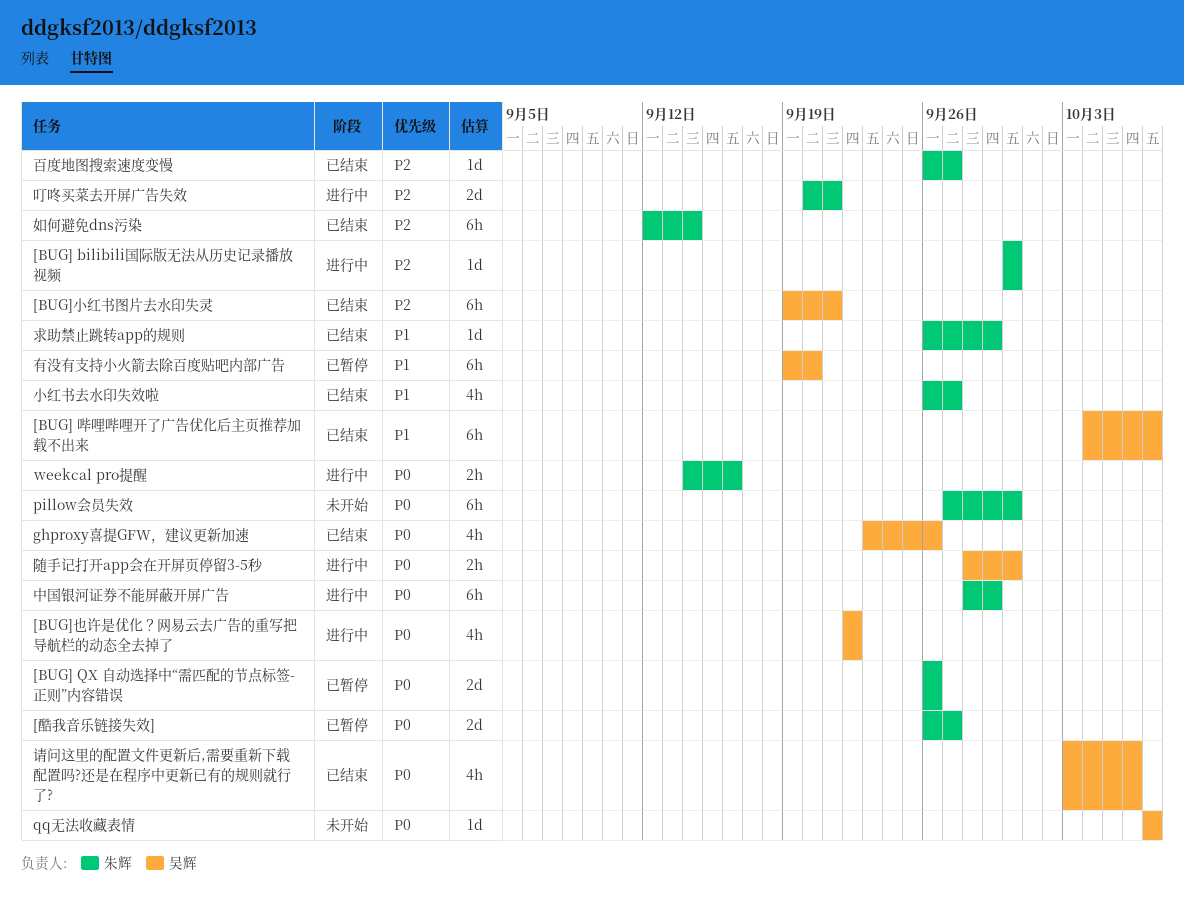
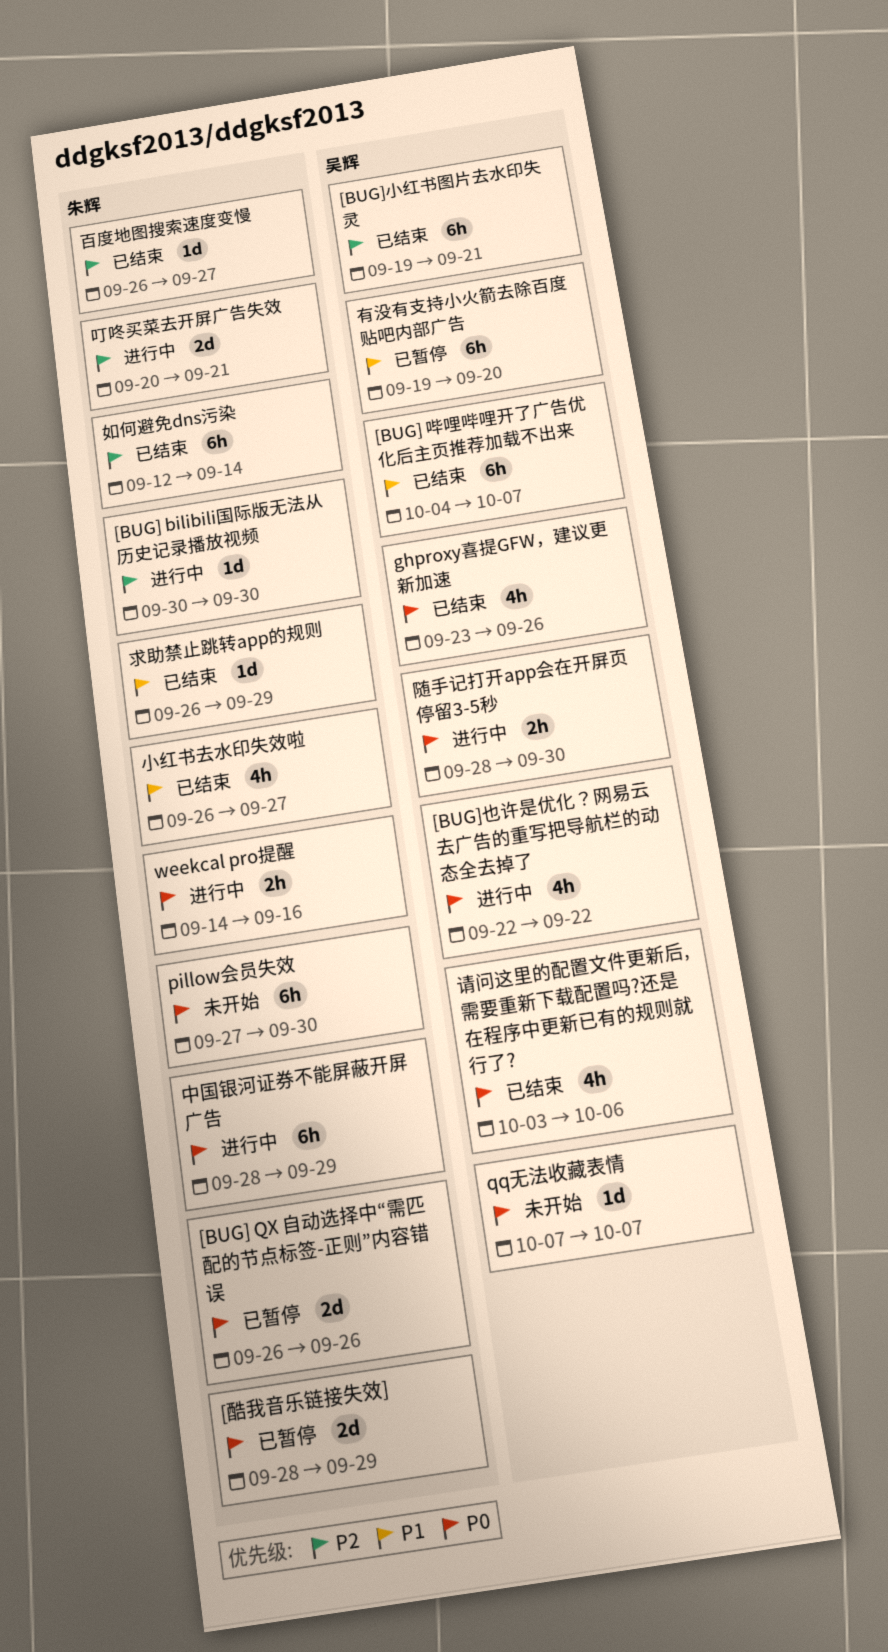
[酷我音乐链接失效], start: Sep 26 -> Sep 28
[酷我音乐链接失效], due: Sep 27 -> Sep 29

